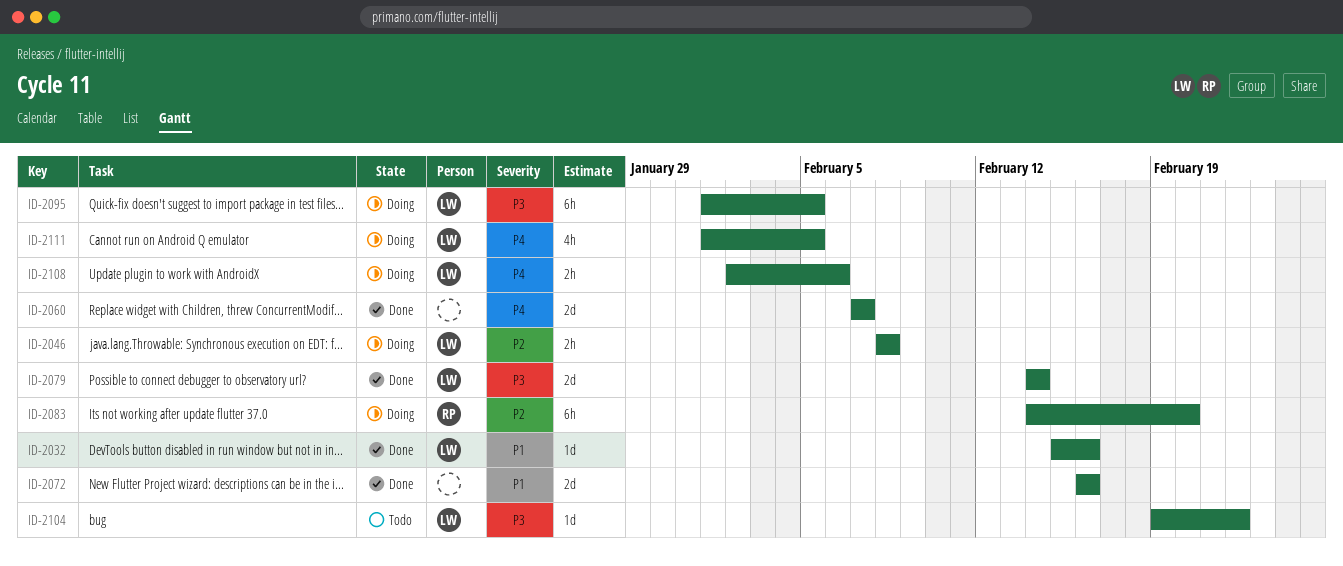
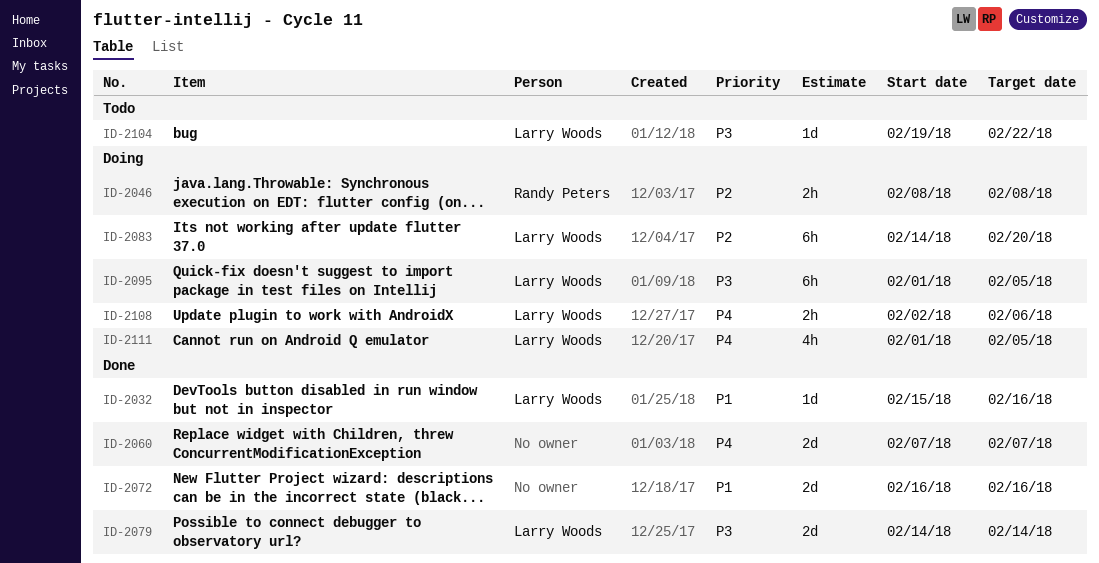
ID-2046, owner: Larry Woods -> Randy Peters
ID-2083, owner: Randy Peters -> Larry Woods

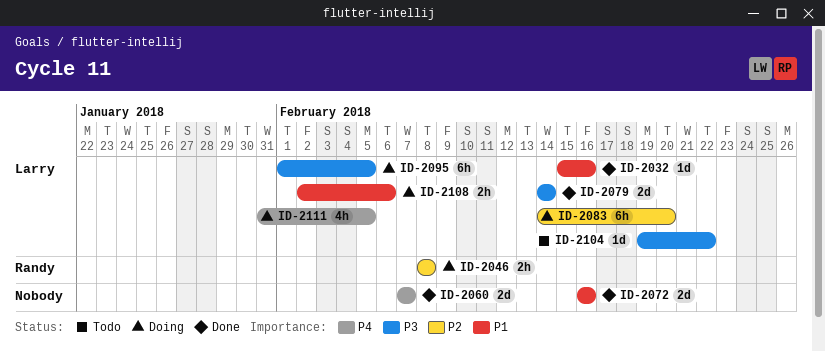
ID-2108, priority: P4 -> P1
ID-2111, start: Feb 1 -> Jan 31

